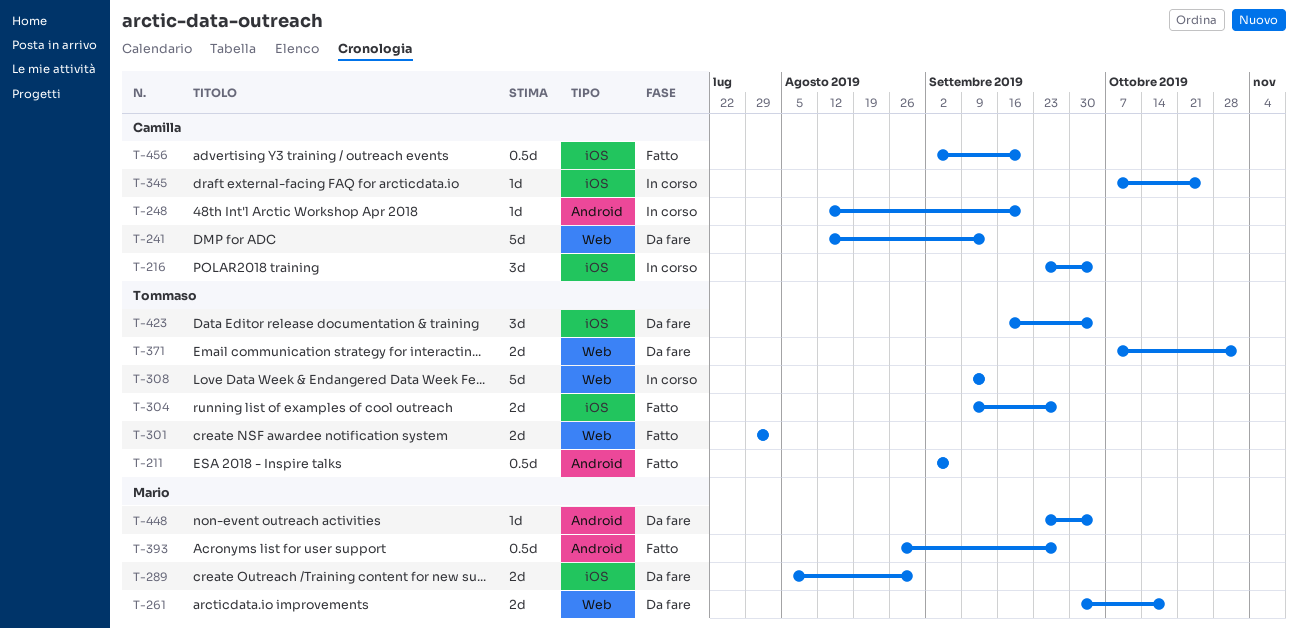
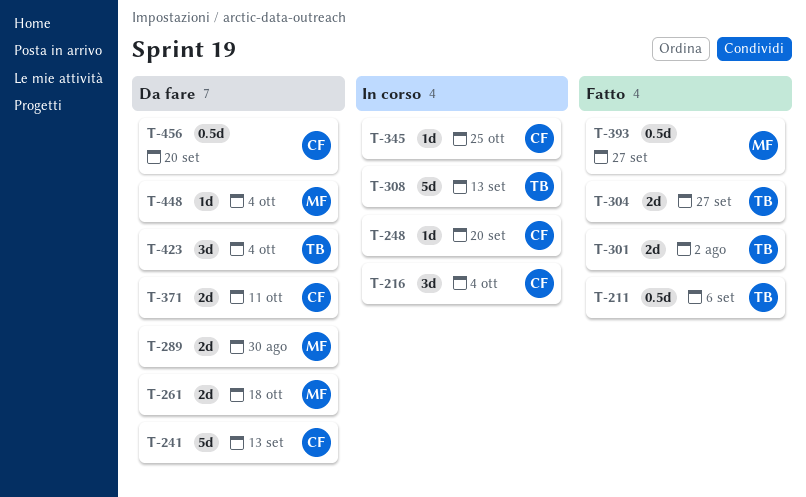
T-371, owner: Tommaso -> Camilla
T-371, due: Nov 1 -> Oct 11
T-456, status: Fatto -> Da fare

